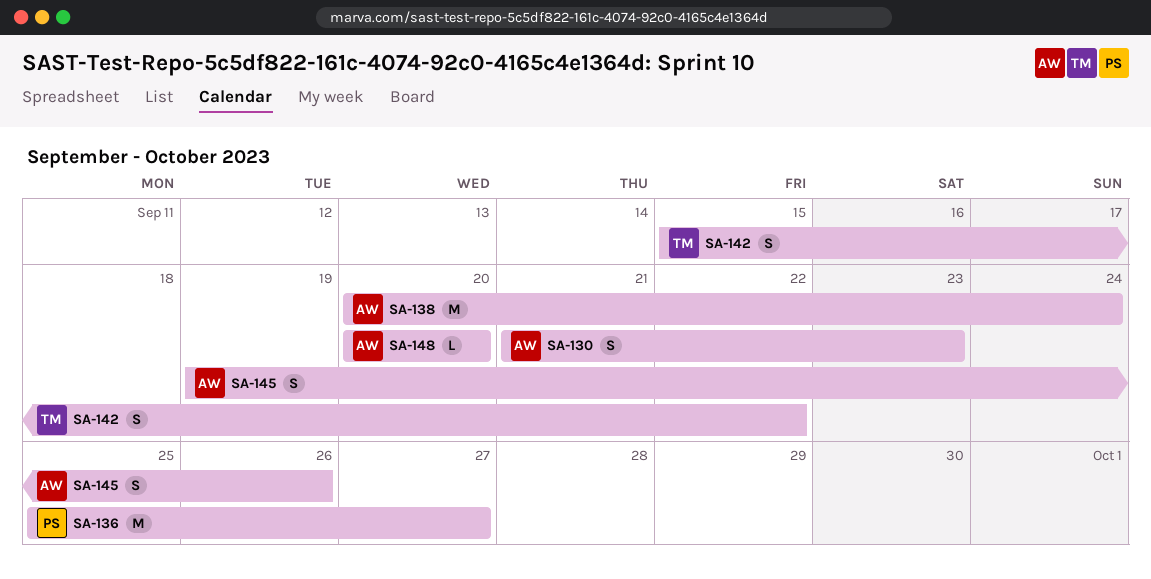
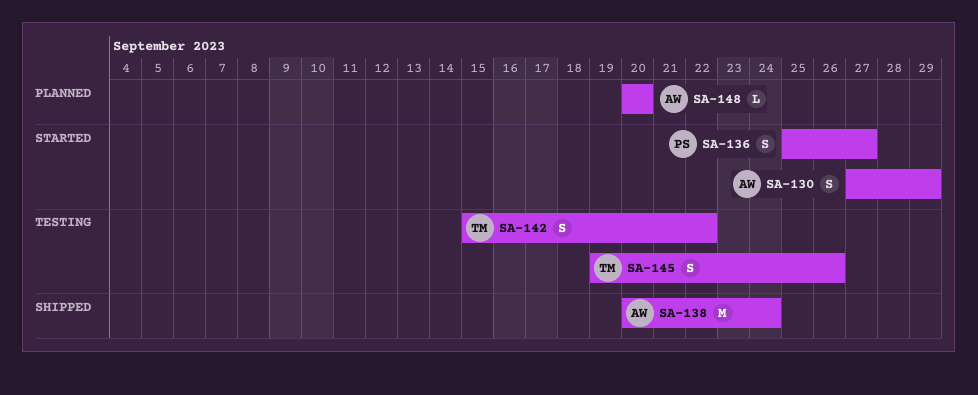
SA-130, start: Sep 21 -> Sep 27
SA-130, due: Sep 23 -> Sep 29
SA-136, estimate: M -> S
SA-145, owner: AW -> TM

